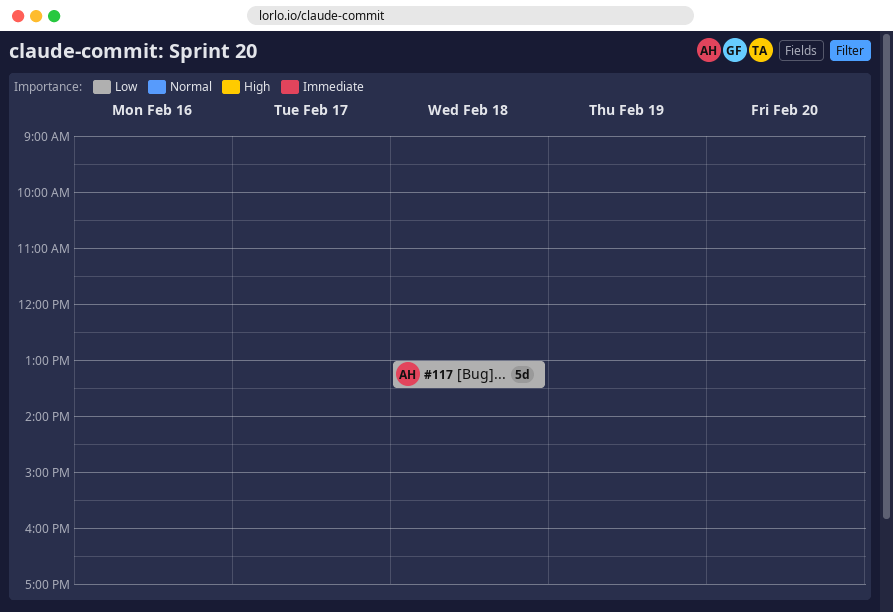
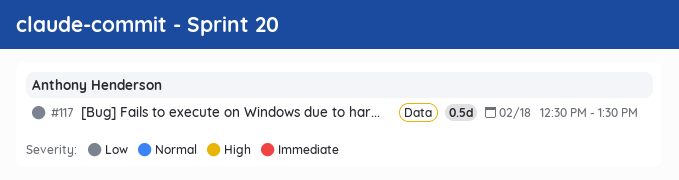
#117, estimate: 5d -> 0.5d
#117, begins: 13:00 -> 12:30

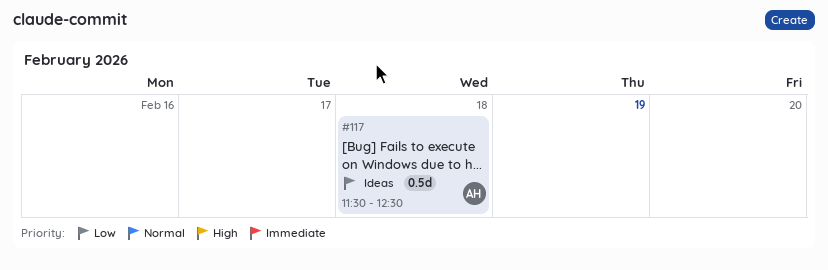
#117, begins: 12:30 -> 11:30
#117, ends: 13:30 -> 12:30

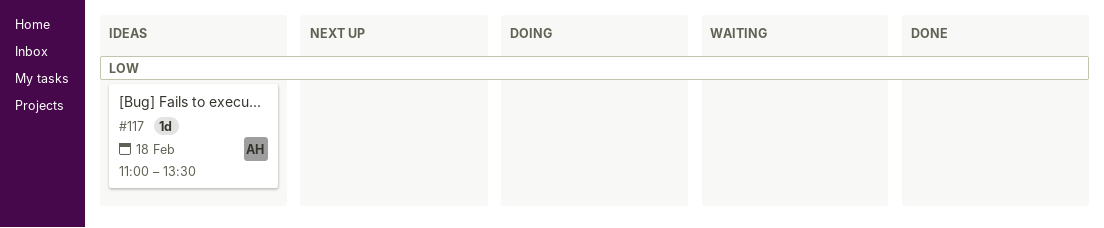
#117, estimate: 0.5d -> 1d
#117, begins: 11:30 -> 11:00
#117, ends: 12:30 -> 13:30

